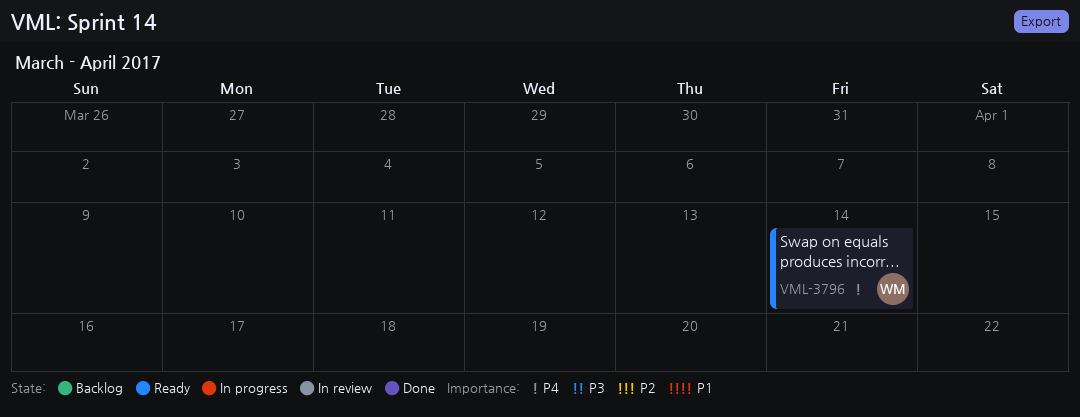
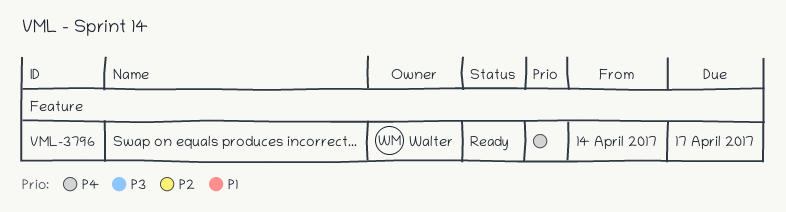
VML-3796, due: Apr 14 -> Apr 17

